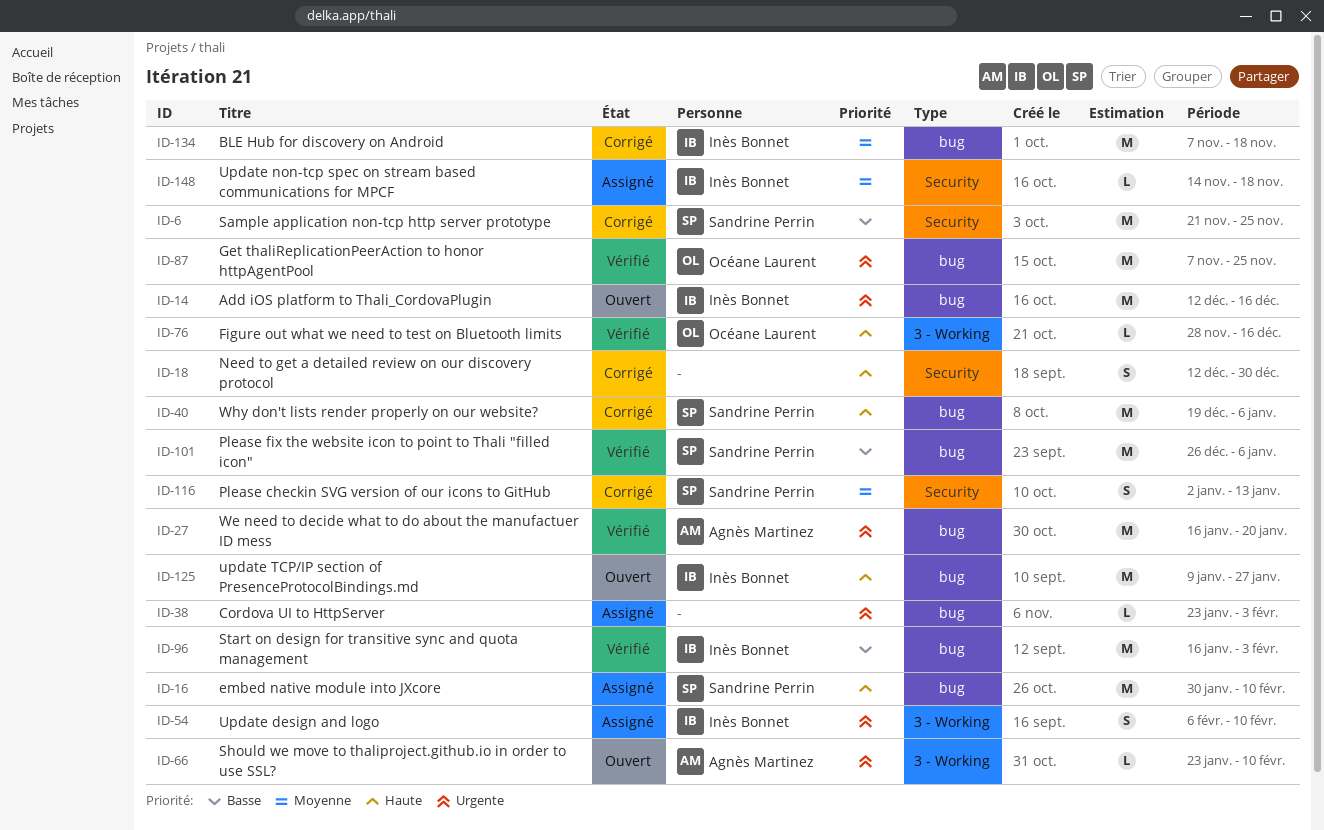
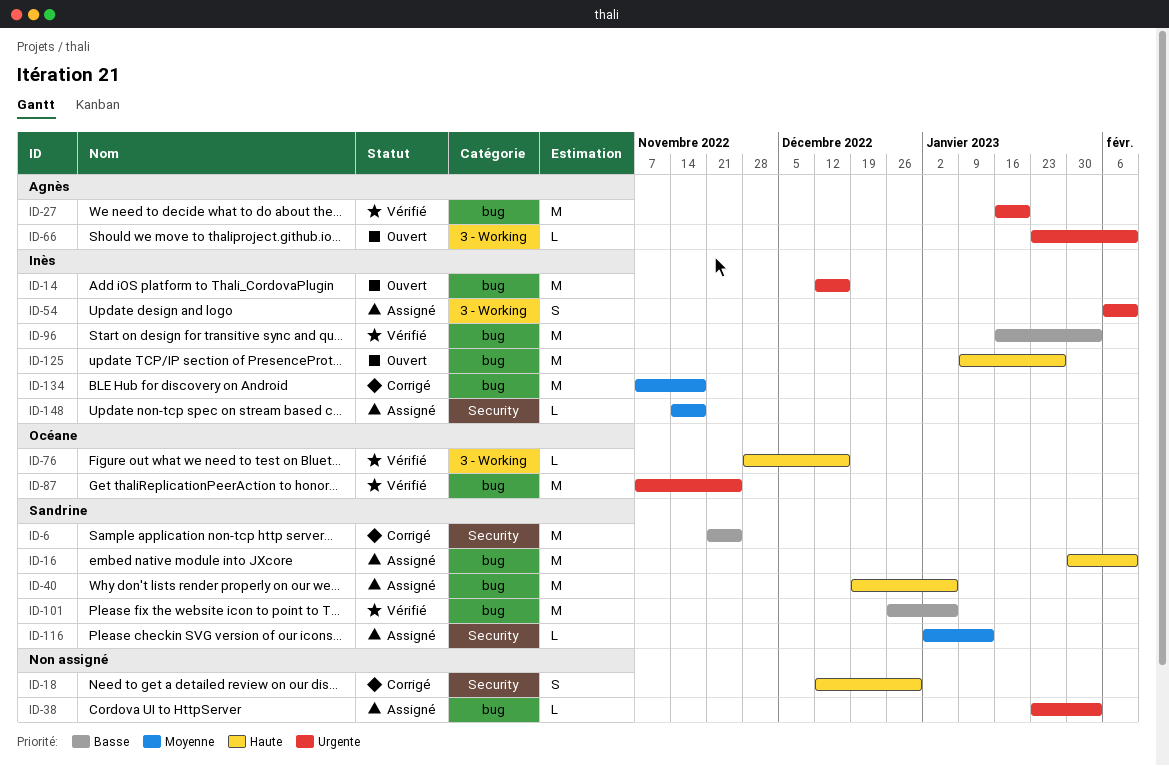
ID-40, status: Corrigé -> Assigné
ID-116, status: Corrigé -> Assigné
ID-116, estimate: S -> L

